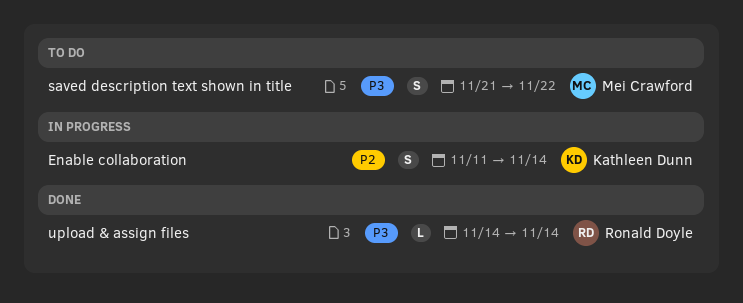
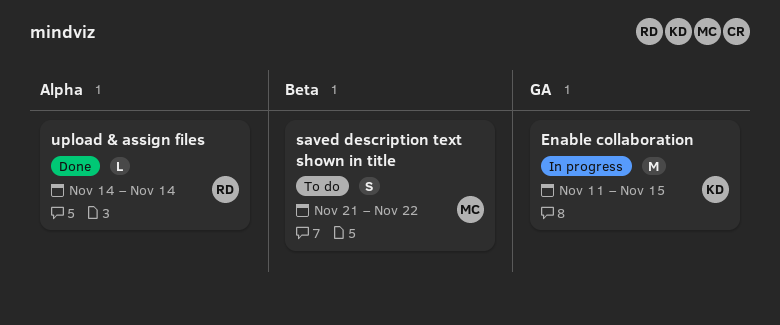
Enable collaboration, estimate: S -> M
Enable collaboration, due: Nov 14 -> Nov 15

